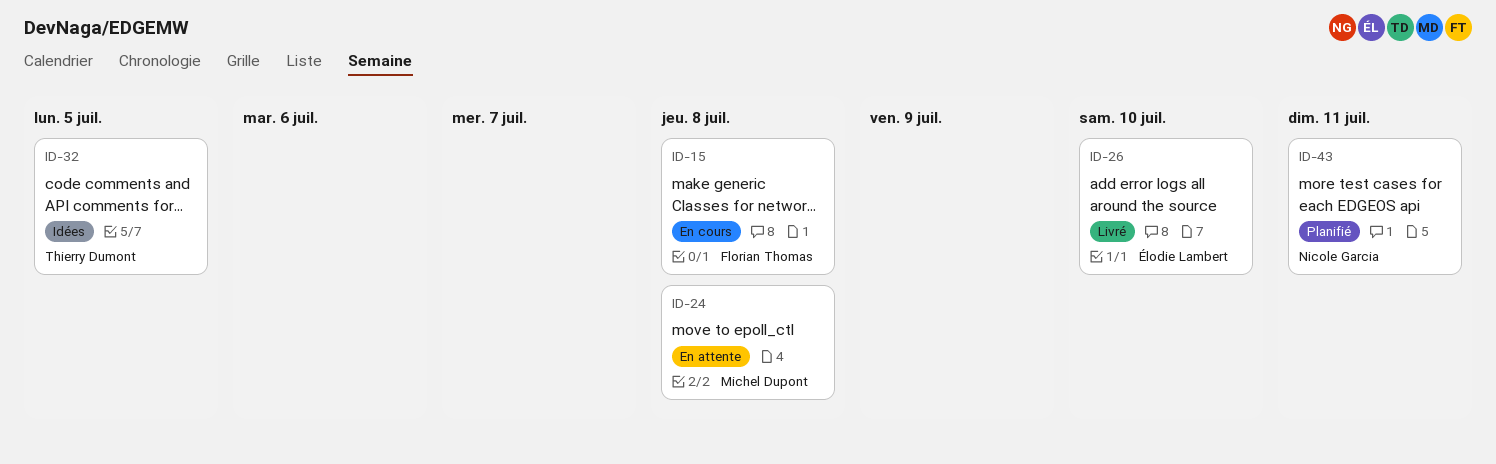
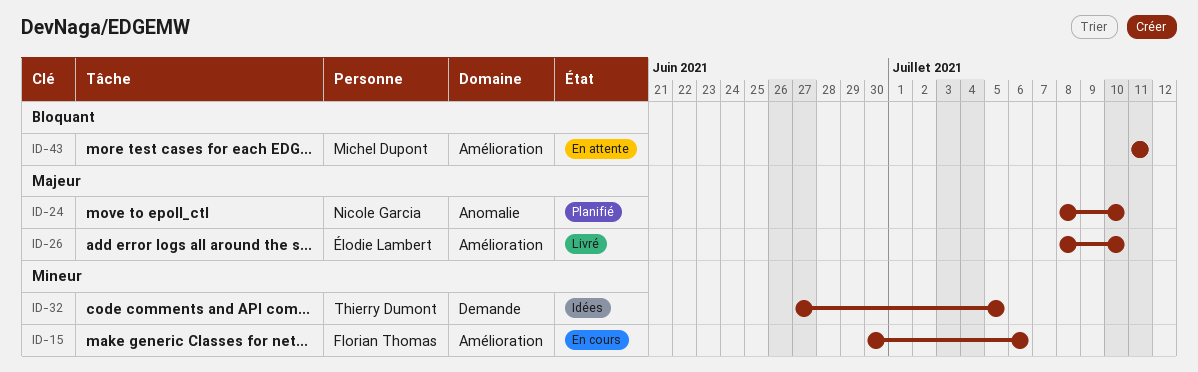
ID-15, due: Jul 8 -> Jul 6
ID-24, status: En attente -> Planifié
ID-24, owner: Michel Dupont -> Nicole Garcia
ID-24, due: Jul 8 -> Jul 10
ID-43, status: Planifié -> En attente
ID-43, owner: Nicole Garcia -> Michel Dupont

